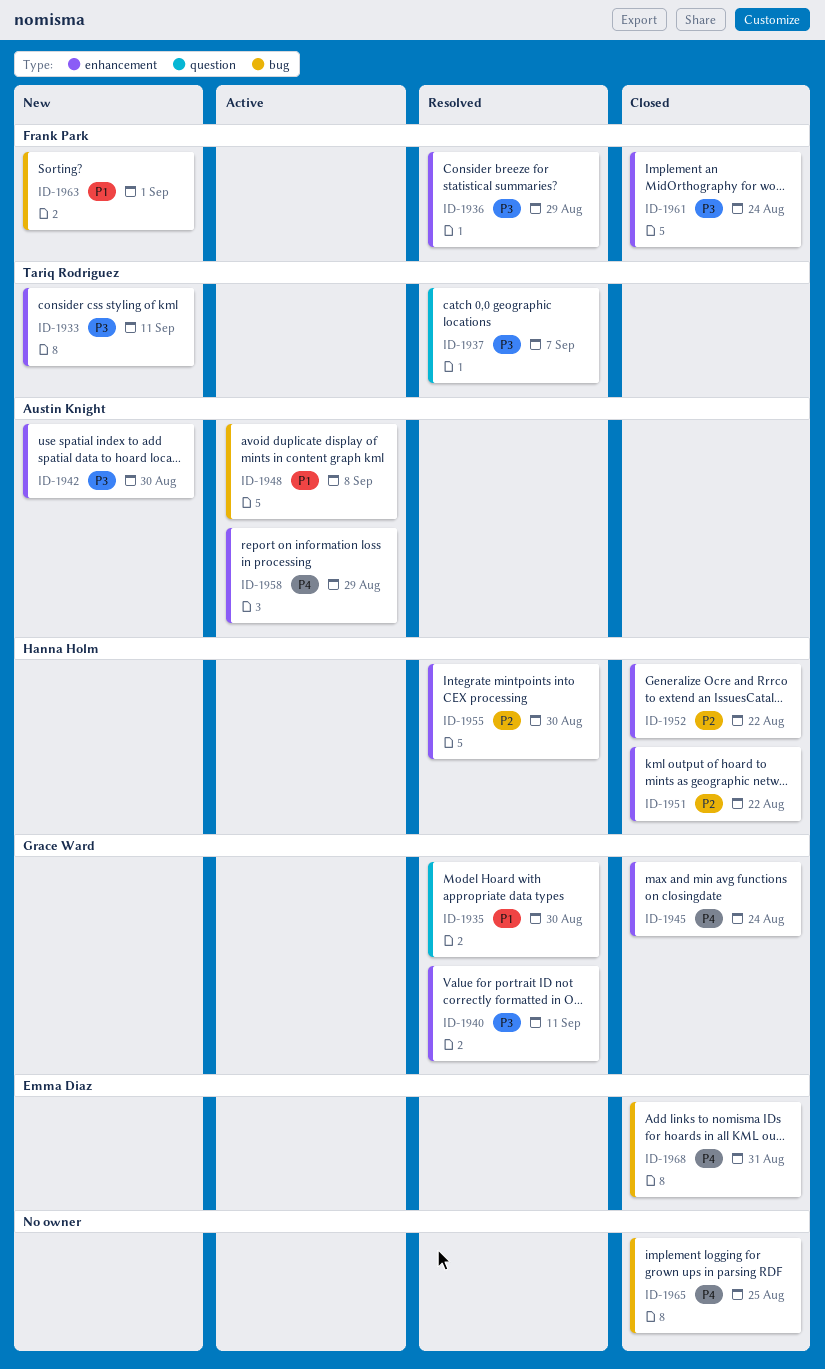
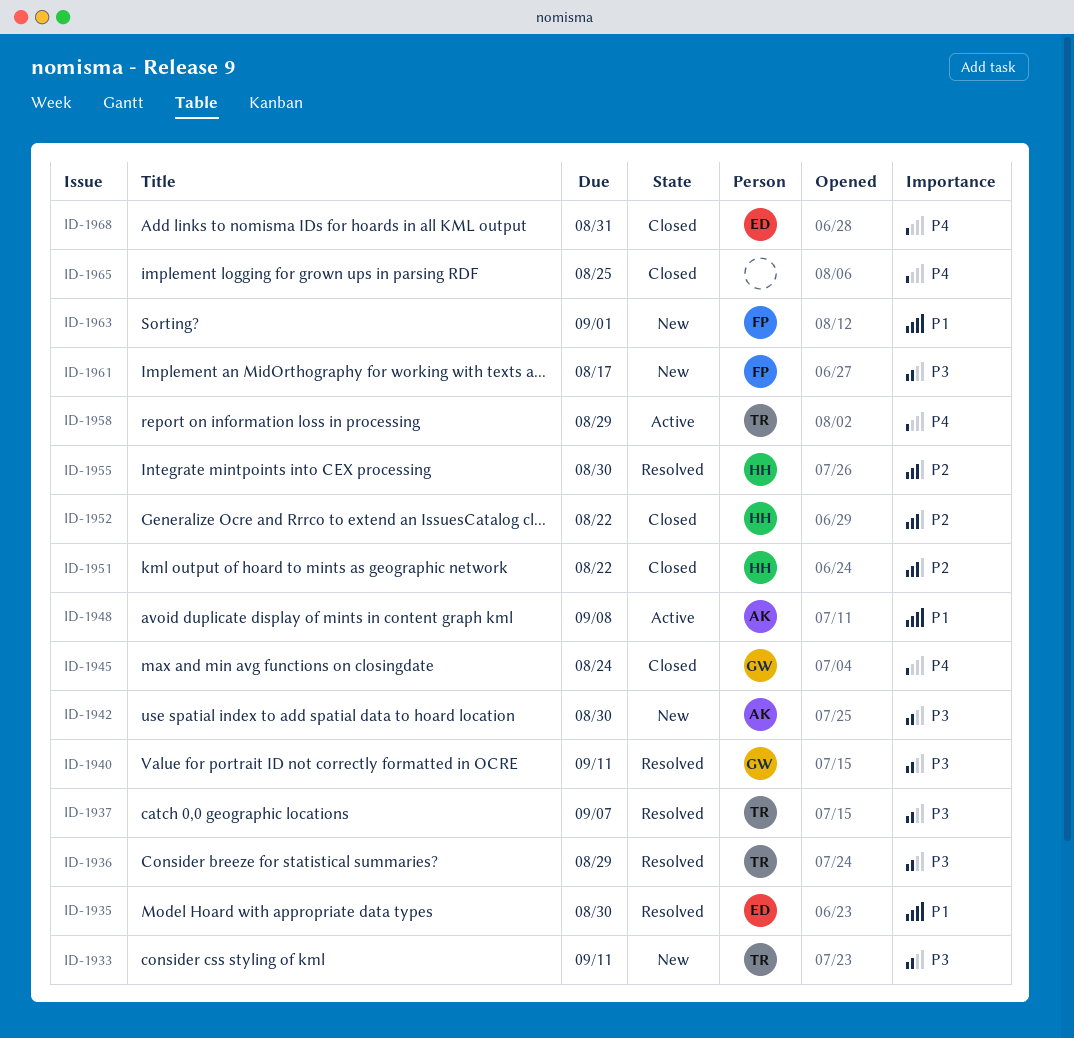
ID-1935, owner: Grace Ward -> Emma Diaz
ID-1936, owner: Frank Park -> Tariq Rodriguez
ID-1958, owner: Austin Knight -> Tariq Rodriguez
ID-1961, status: Closed -> New
ID-1961, due: Aug 24 -> Aug 17

